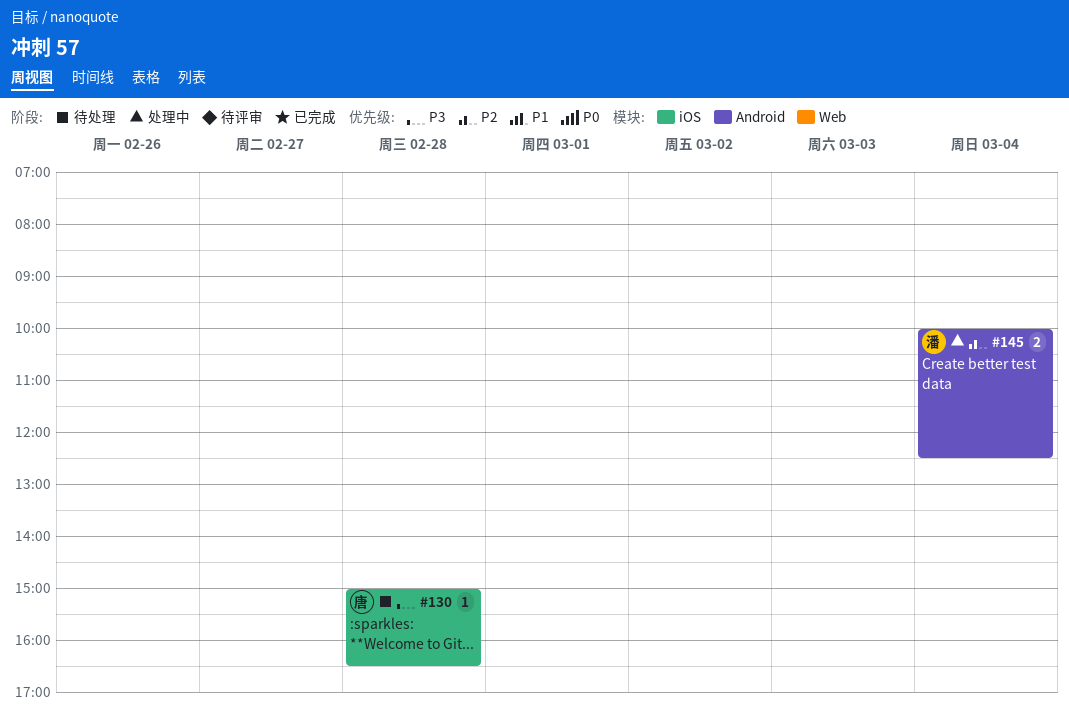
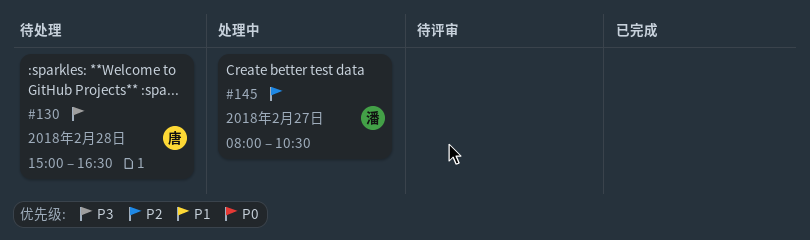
#145, day: Mar 4 -> Feb 27
#145, begins: 10:00 -> 08:00
#145, ends: 12:30 -> 10:30

